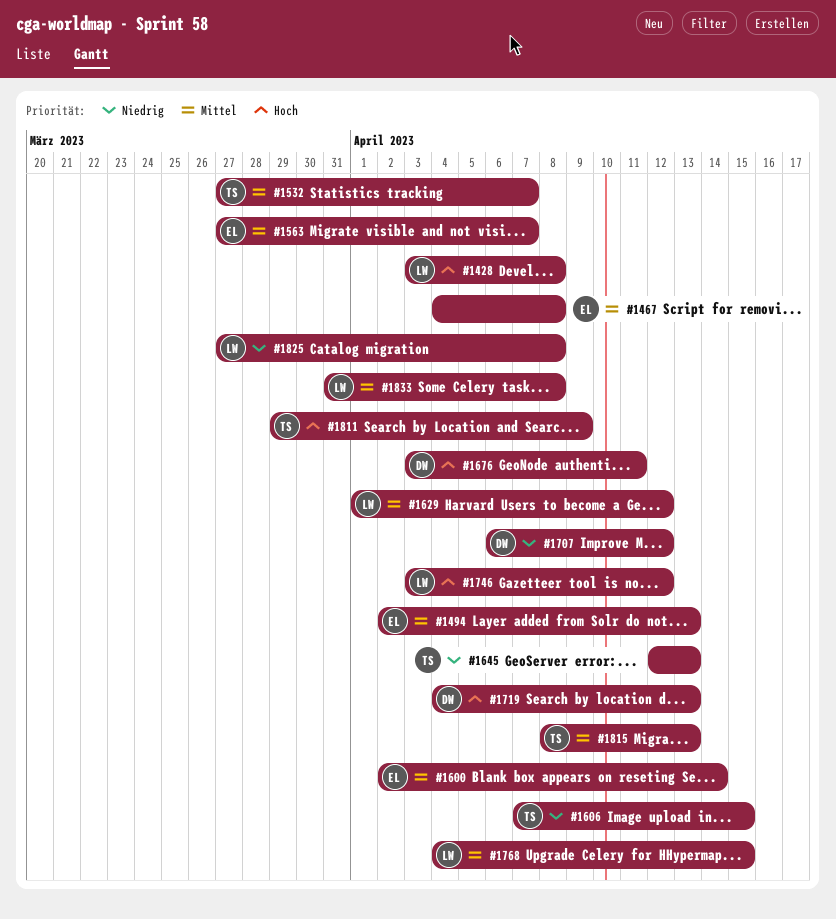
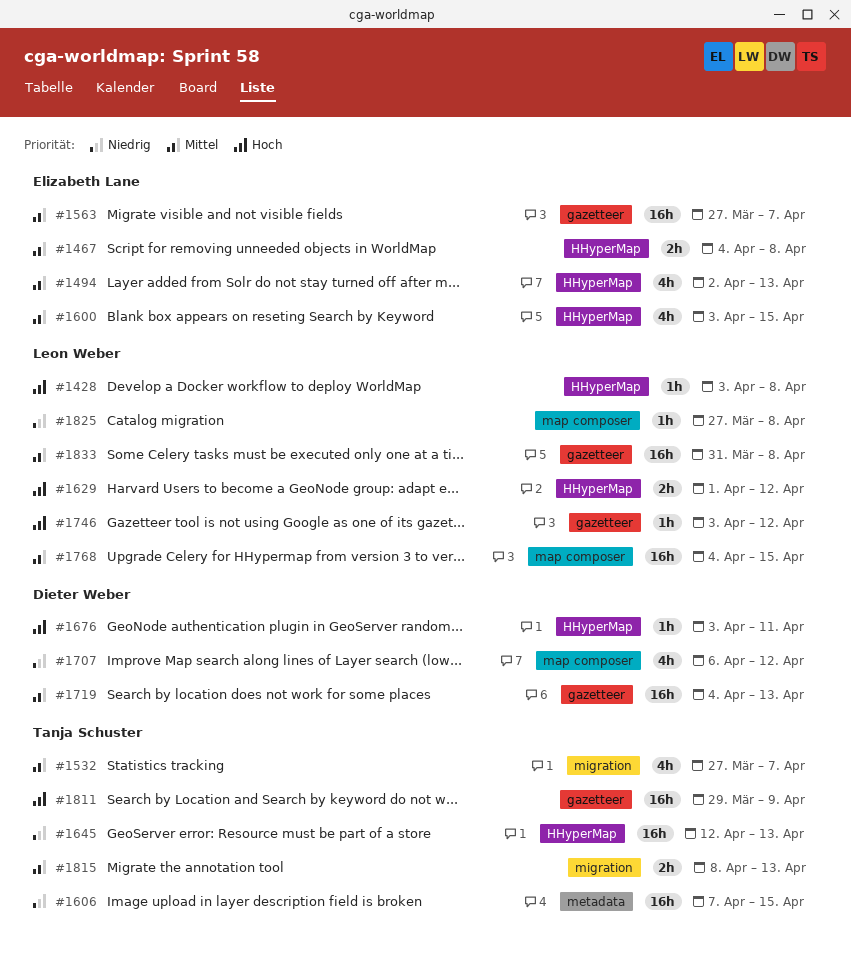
#1600, start: Apr 2 -> Apr 3
#1600, due: Apr 14 -> Apr 15
#1629, priority: Mittel -> Hoch
#1719, priority: Hoch -> Mittel

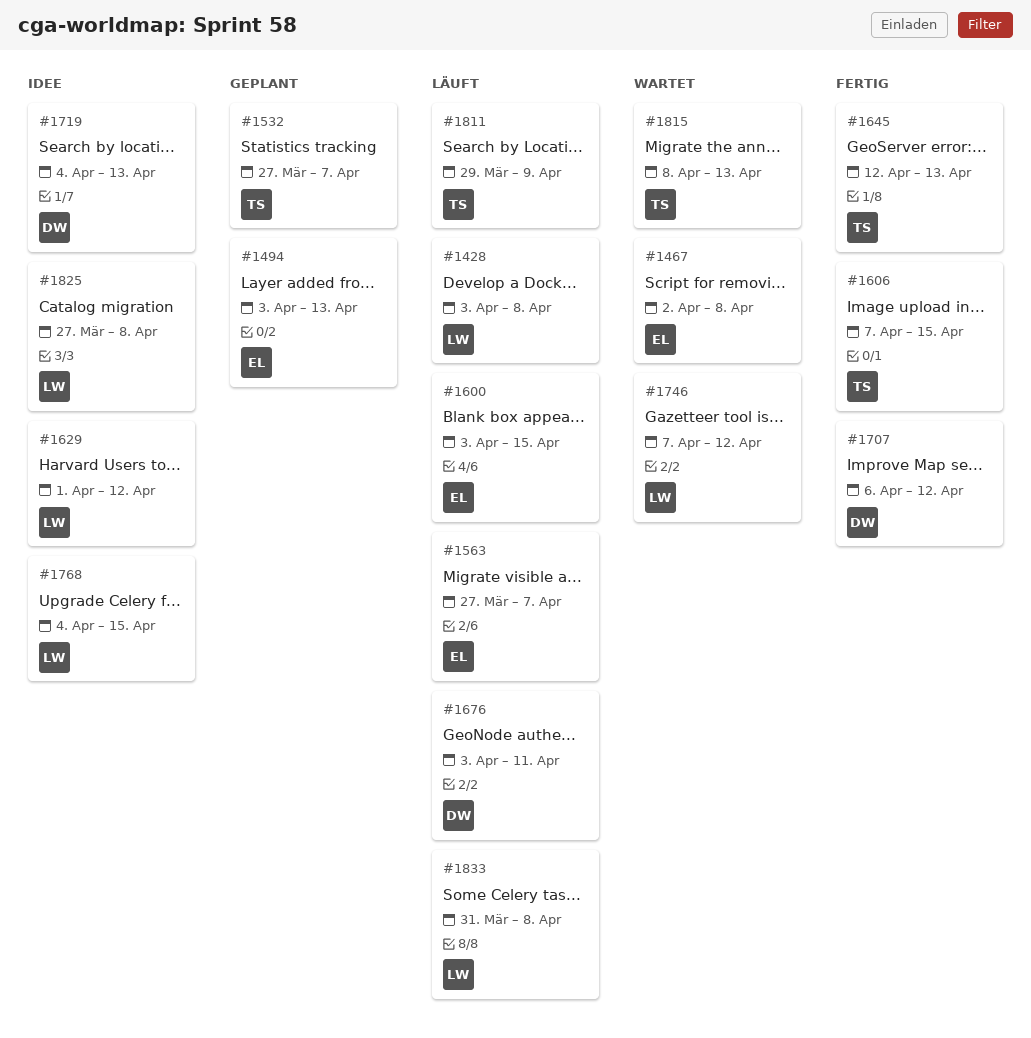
#1467, start: Apr 4 -> Apr 2
#1494, start: Apr 2 -> Apr 3
#1746, start: Apr 3 -> Apr 7

